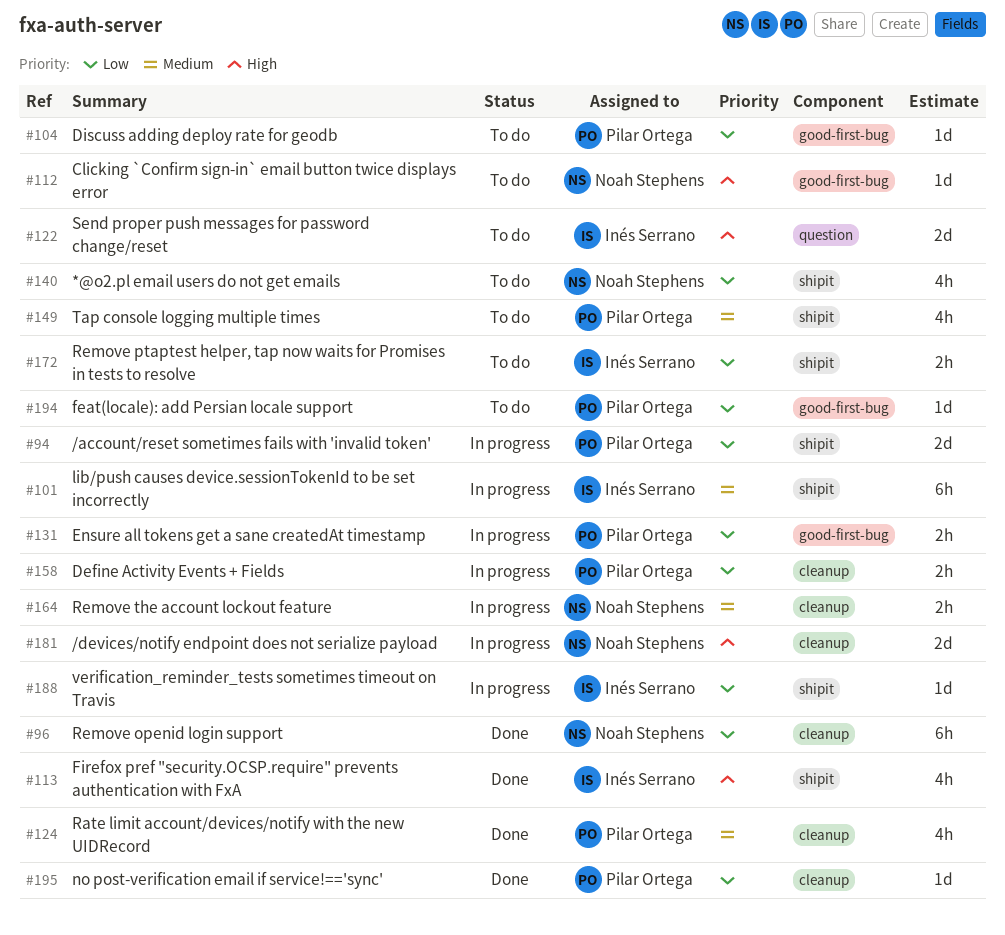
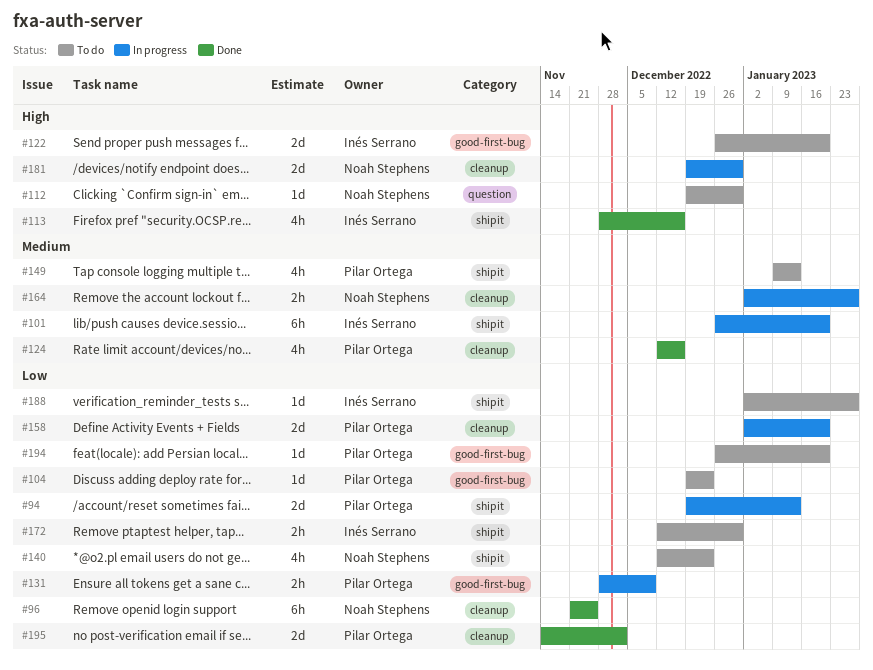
#112, label: good-first-bug -> question
#122, label: question -> good-first-bug
#158, estimate: 2h -> 2d
#188, status: In progress -> To do
#195, estimate: 1d -> 2d

